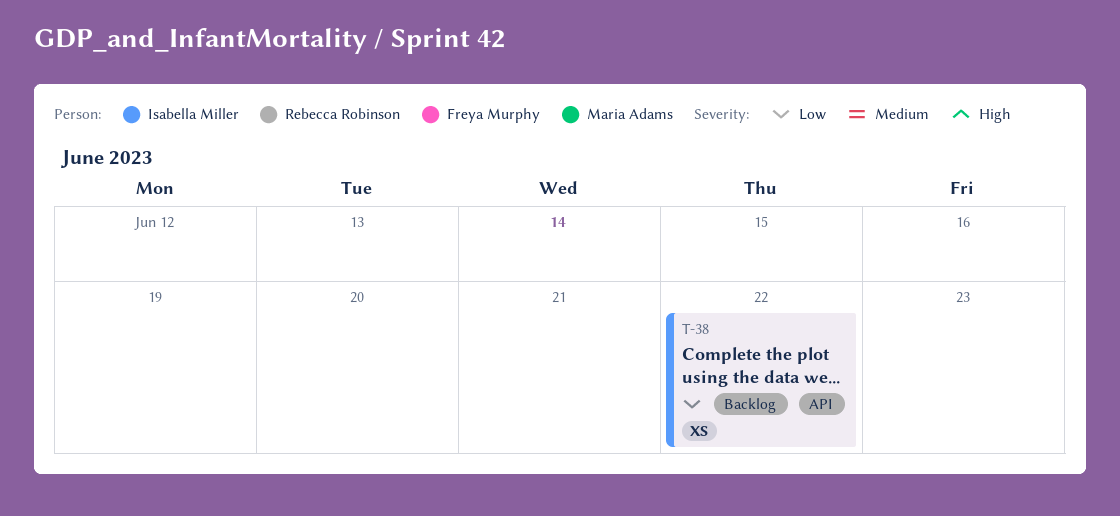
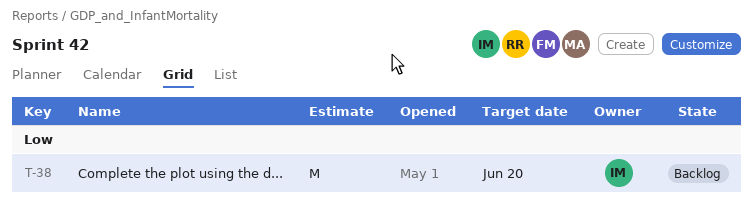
T-38, estimate: XS -> M
T-38, due: Jun 22 -> Jun 20

